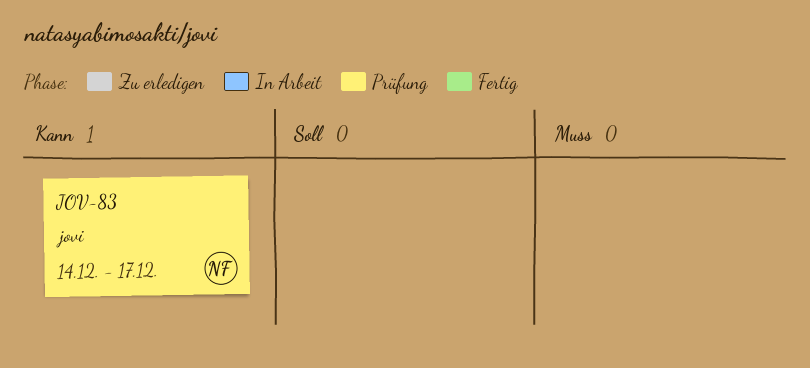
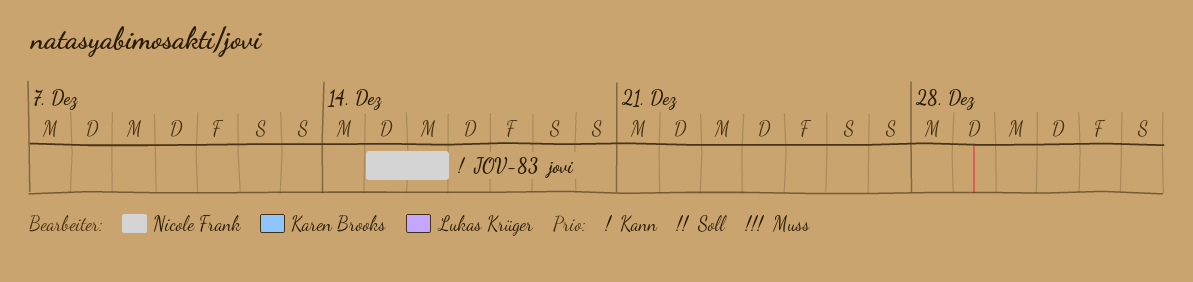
JOV-83, start: Dec 14 -> Dec 15
JOV-83, due: Dec 17 -> Dec 16

